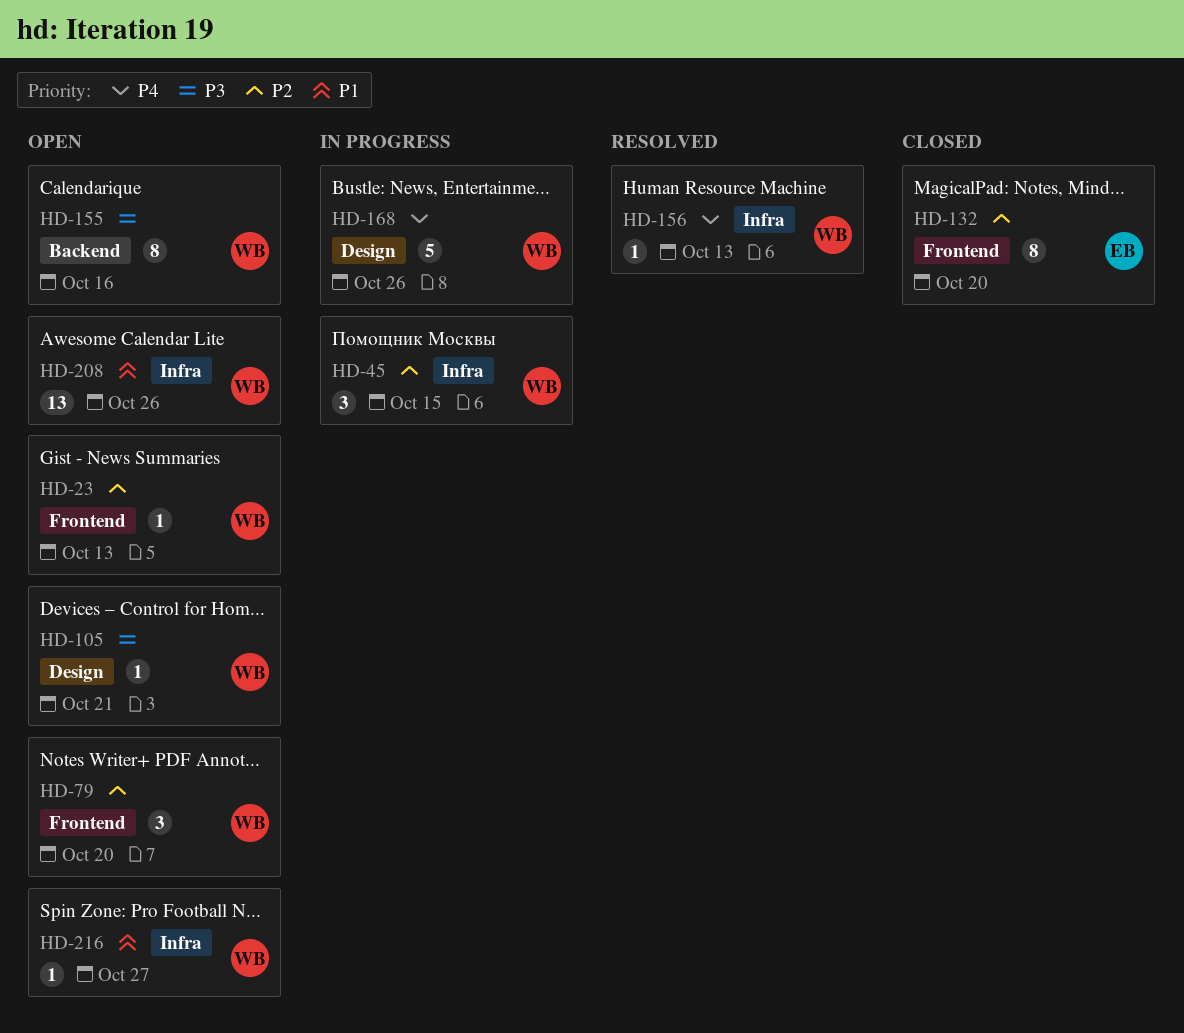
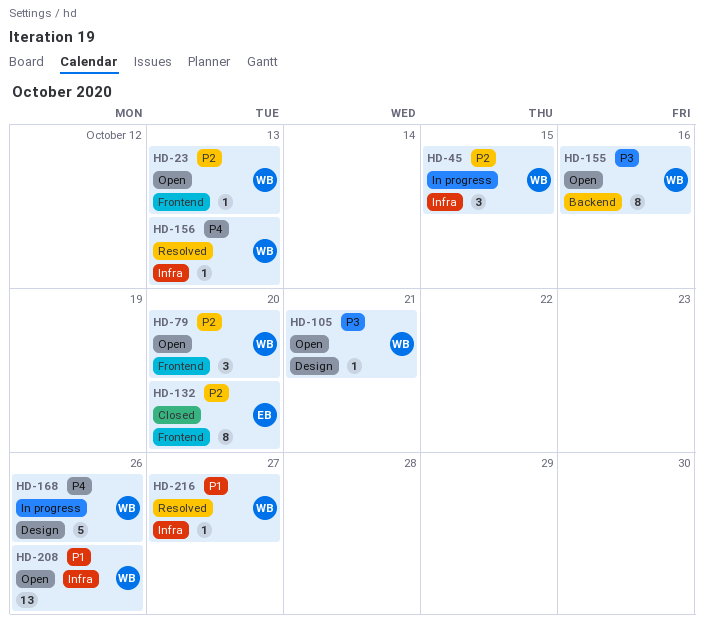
HD-216, status: Open -> Resolved

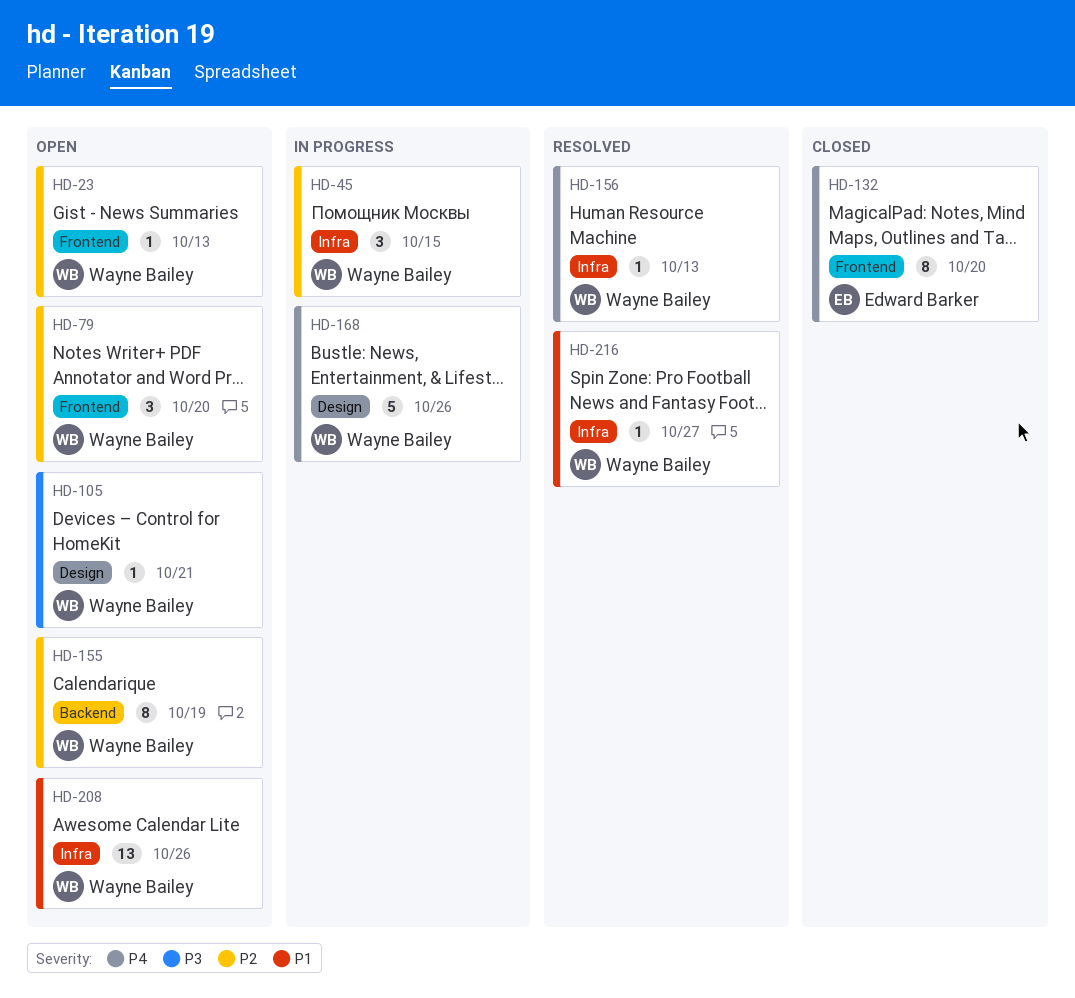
HD-132, priority: P2 -> P4
HD-155, priority: P3 -> P2
HD-155, due: Oct 16 -> Oct 19

